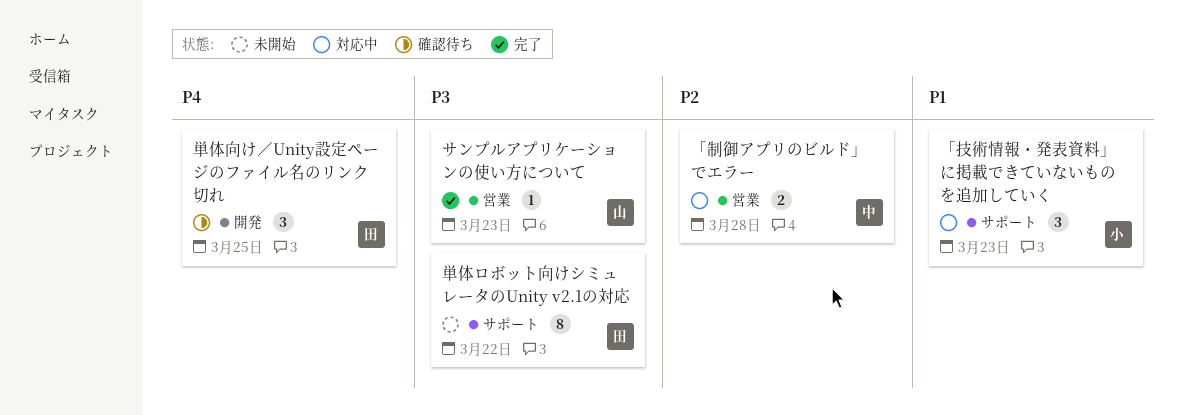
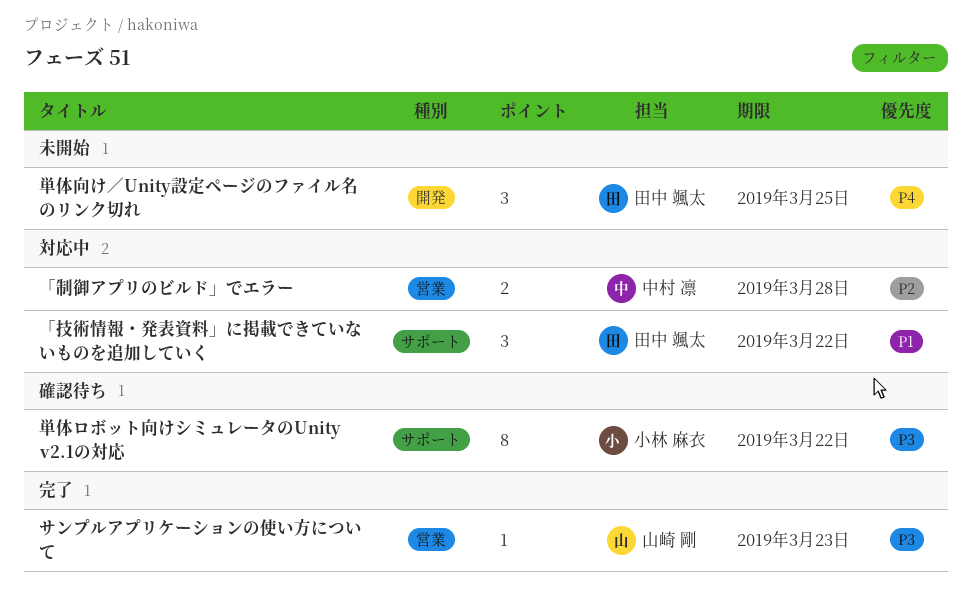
「技術情報・発表資料」に掲載できていないものを追加していく, owner: 小林 麻衣 -> 田中 颯太
「技術情報・発表資料」に掲載できていないものを追加していく, due: Mar 23 -> Mar 22
単体ロボット向けシミュレータのUnity v2.1の対応, status: 未開始 -> 確認待ち
単体ロボット向けシミュレータのUnity v2.1の対応, owner: 田中 颯太 -> 小林 麻衣
単体向け／Unity設定ページのファイル名のリンク切れ, status: 確認待ち -> 未開始

